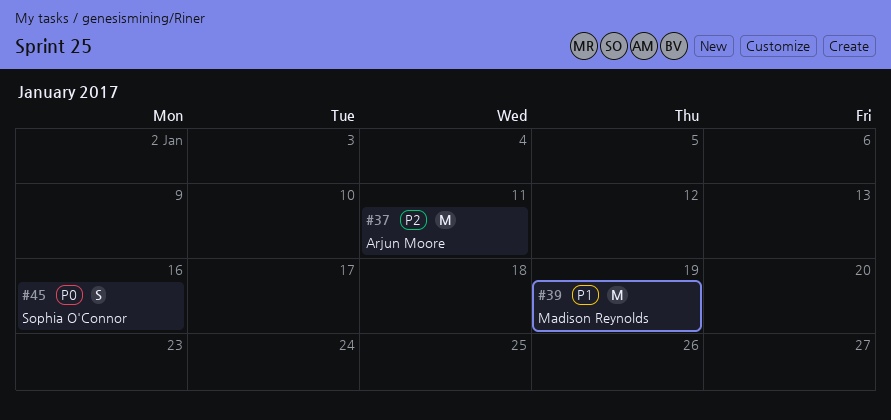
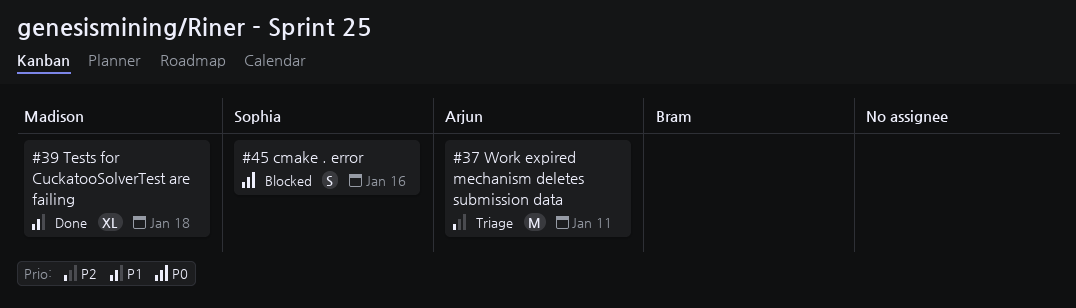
#39, estimate: M -> XL
#39, due: Jan 19 -> Jan 18

